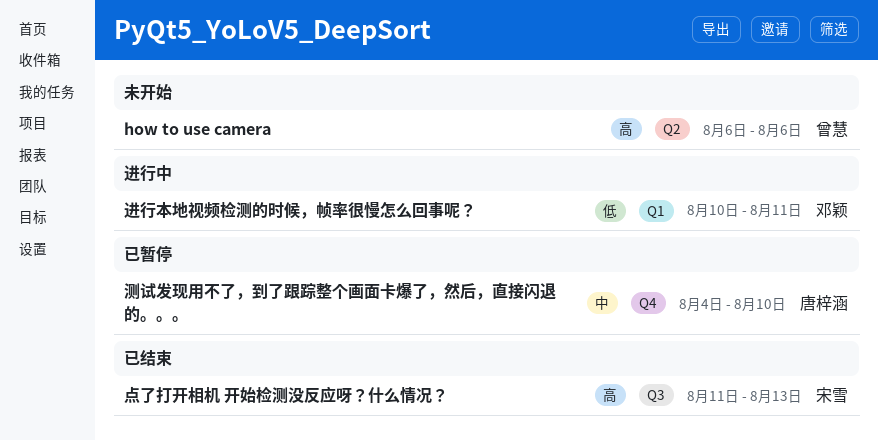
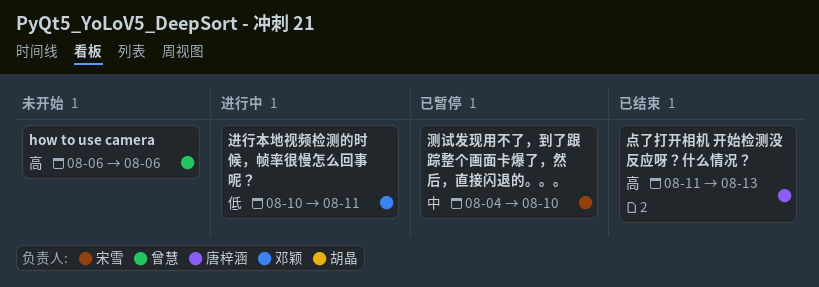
测试发现用不了，到了跟踪整个画面卡爆了，然后，直接闪退的。。。, owner: 唐梓涵 -> 宋雪
点了打开相机 开始检测没反应呀？什么情况？, owner: 宋雪 -> 唐梓涵

